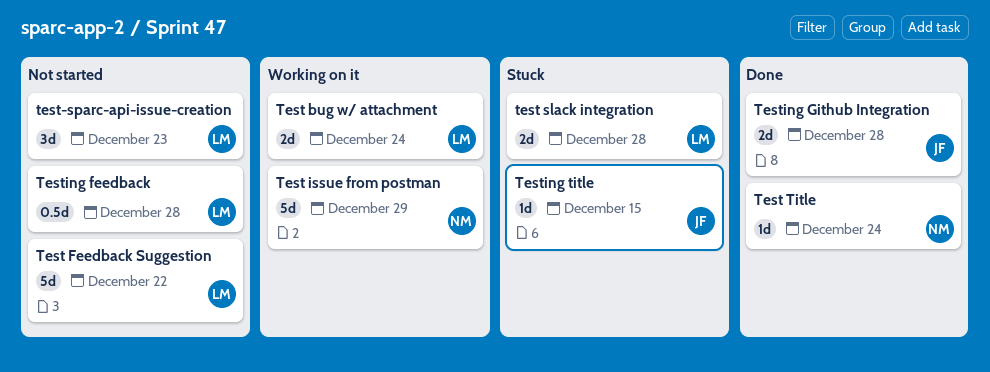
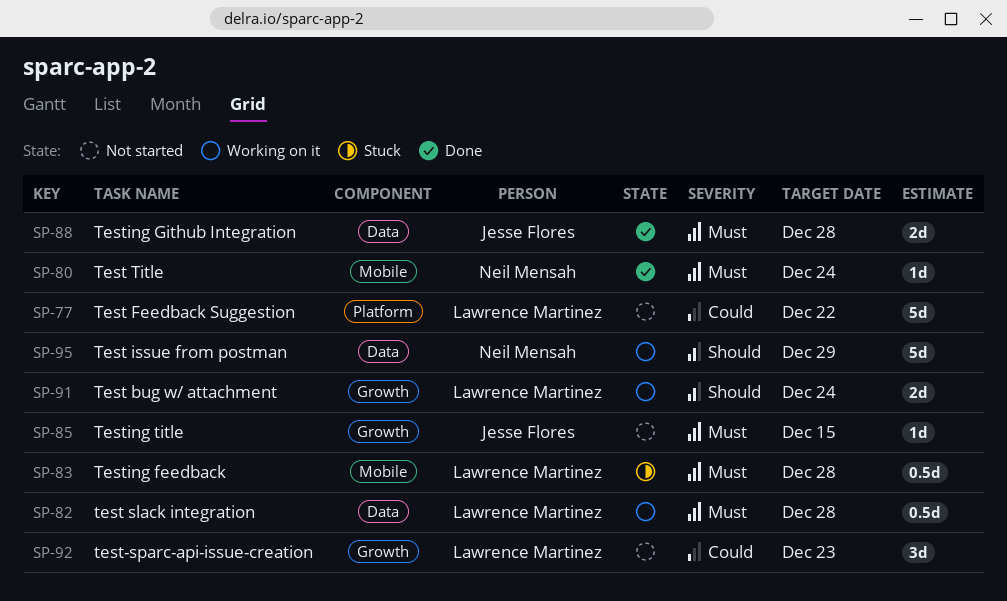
test slack integration, status: Stuck -> Working on it
test slack integration, estimate: 2d -> 0.5d
Testing feedback, status: Not started -> Stuck
Testing title, status: Stuck -> Not started

